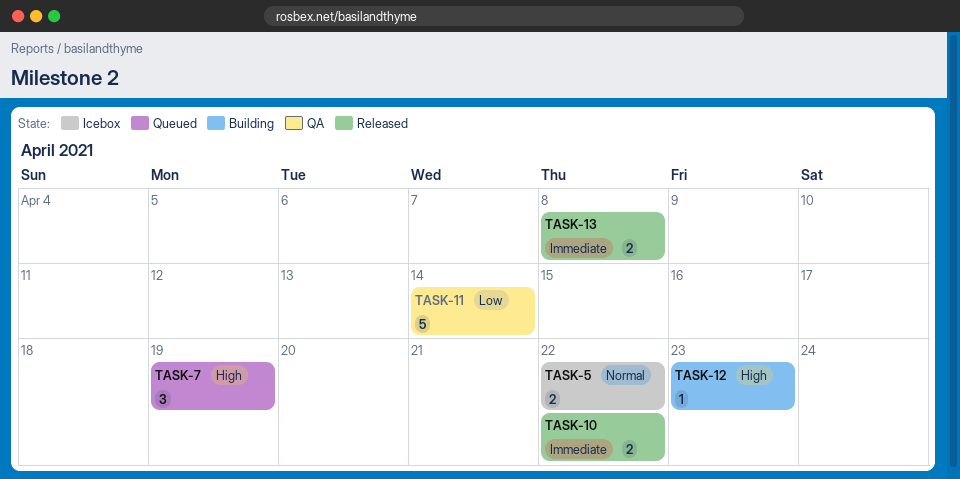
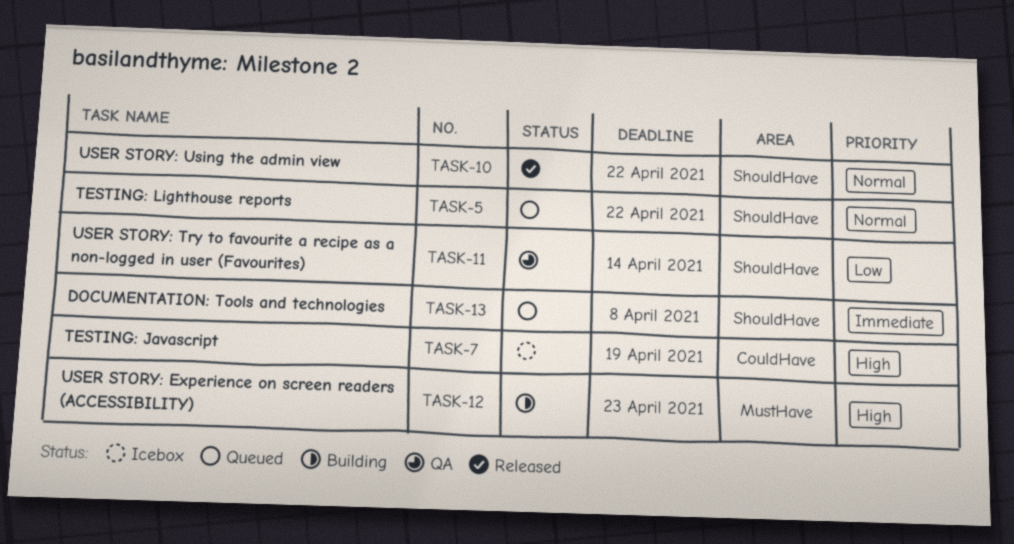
TASK-5, status: Icebox -> Queued
TASK-7, status: Queued -> Icebox
TASK-10, priority: Immediate -> Normal
TASK-13, status: Released -> Queued

